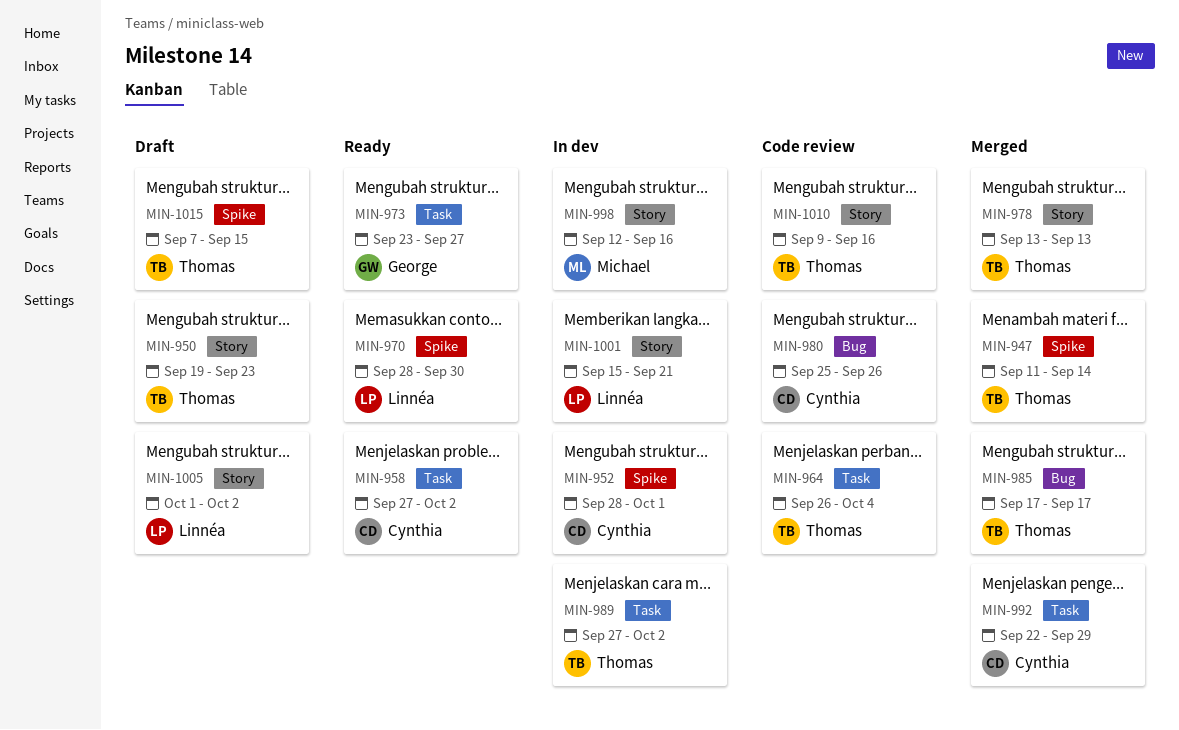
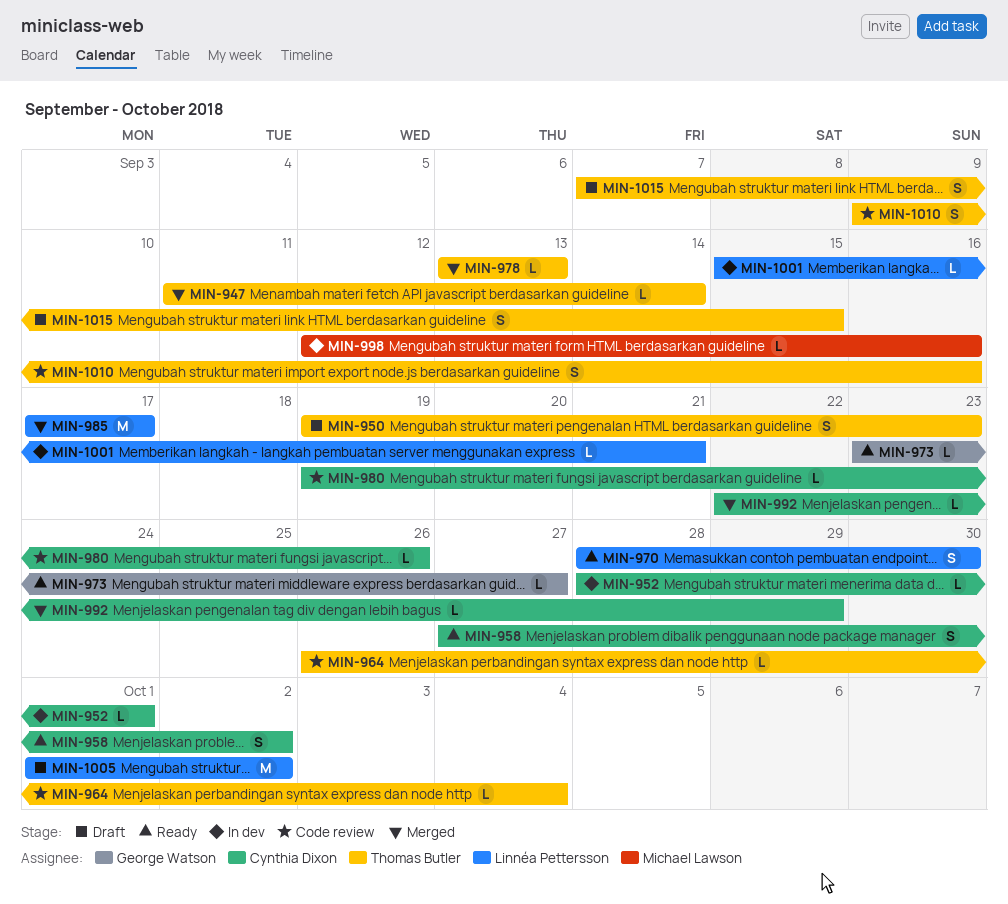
MIN-980, start: Sep 25 -> Sep 19
MIN-985, owner: Thomas Butler -> Linnéa Pettersson
MIN-989: present -> none

